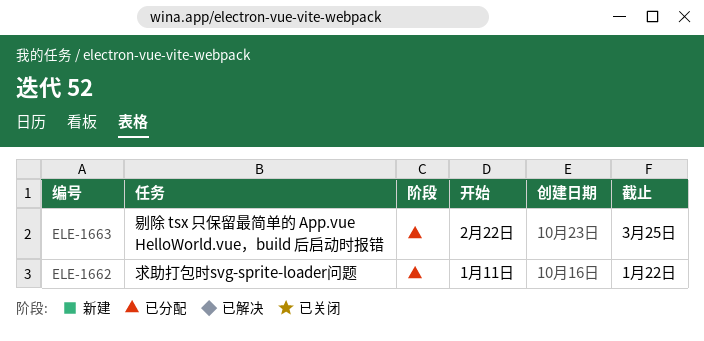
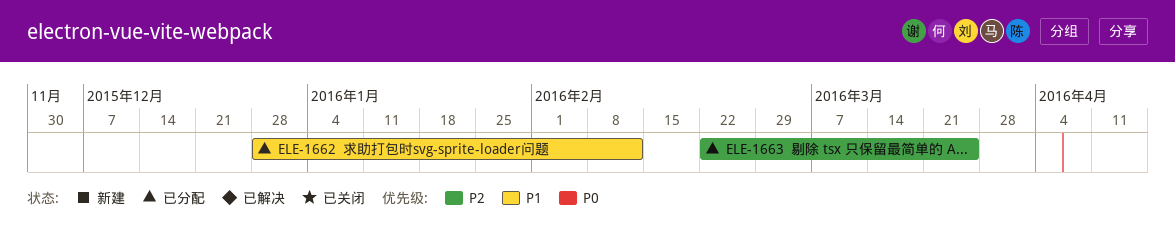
ELE-1662, start: Jan 11 -> Dec 28
ELE-1662, due: Jan 22 -> Feb 12

